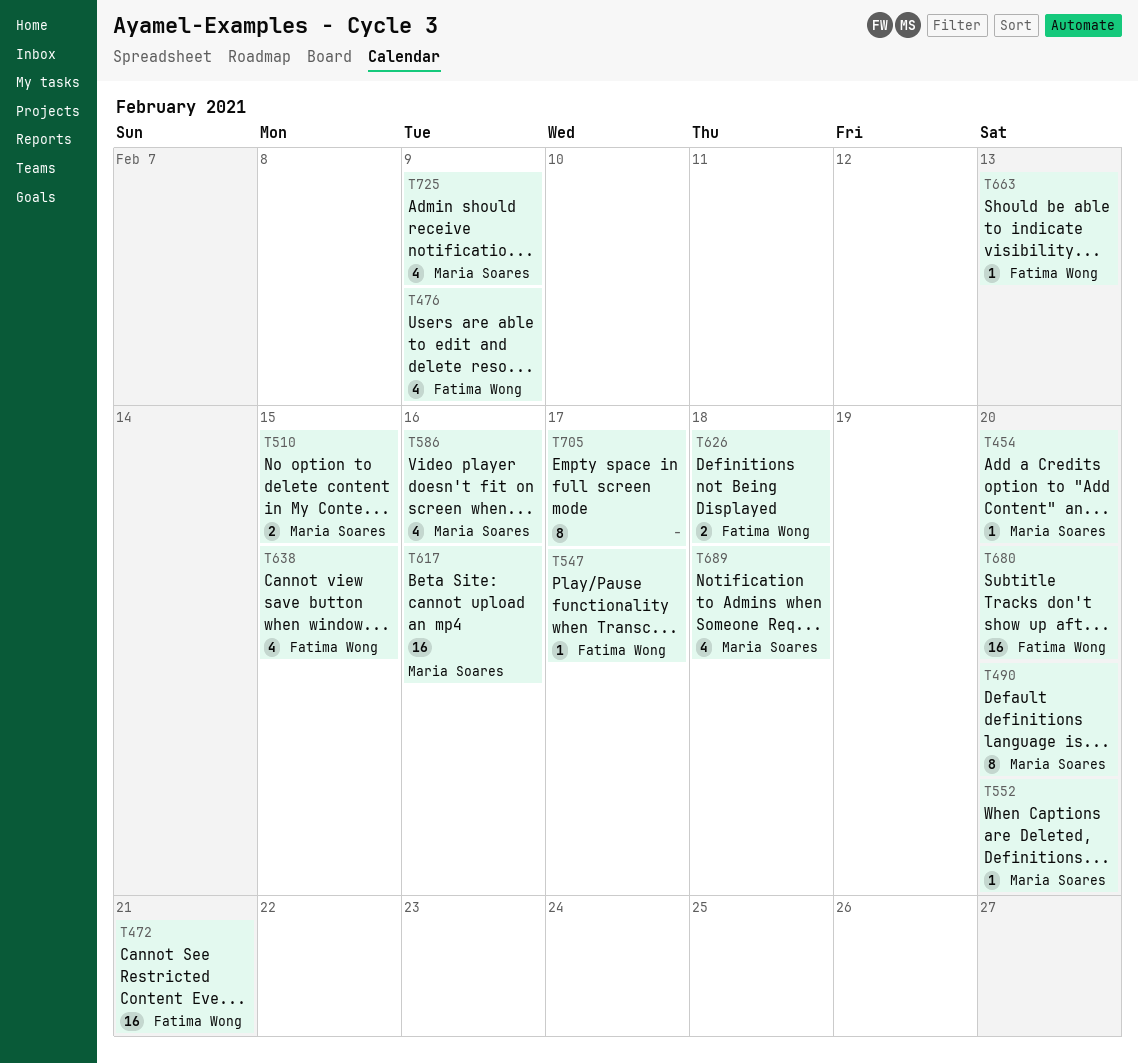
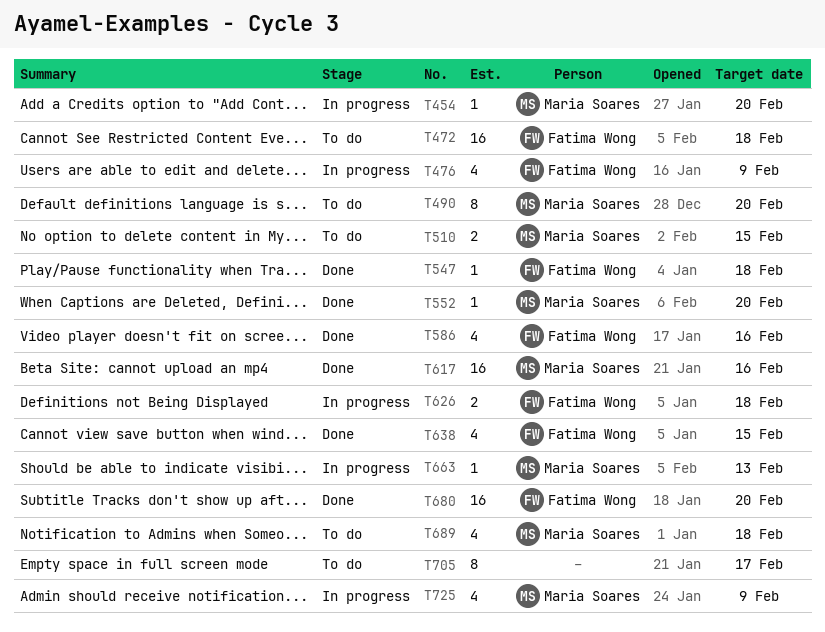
T472, due: Feb 21 -> Feb 18
T547, due: Feb 17 -> Feb 18
T586, owner: Maria Soares -> Fatima Wong
T663, owner: Fatima Wong -> Maria Soares

